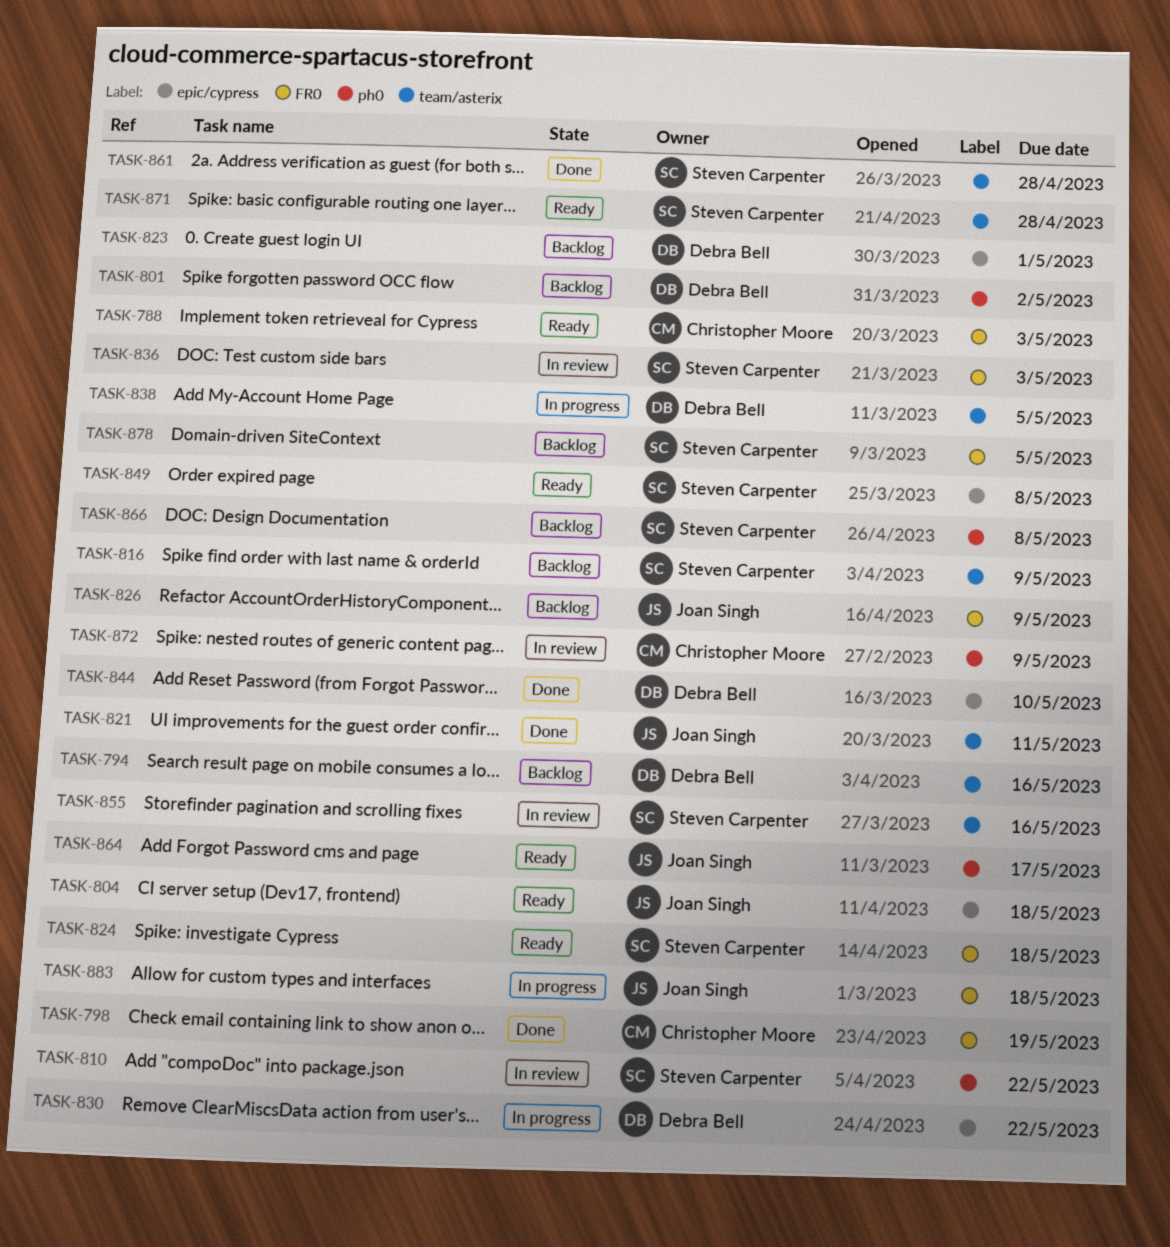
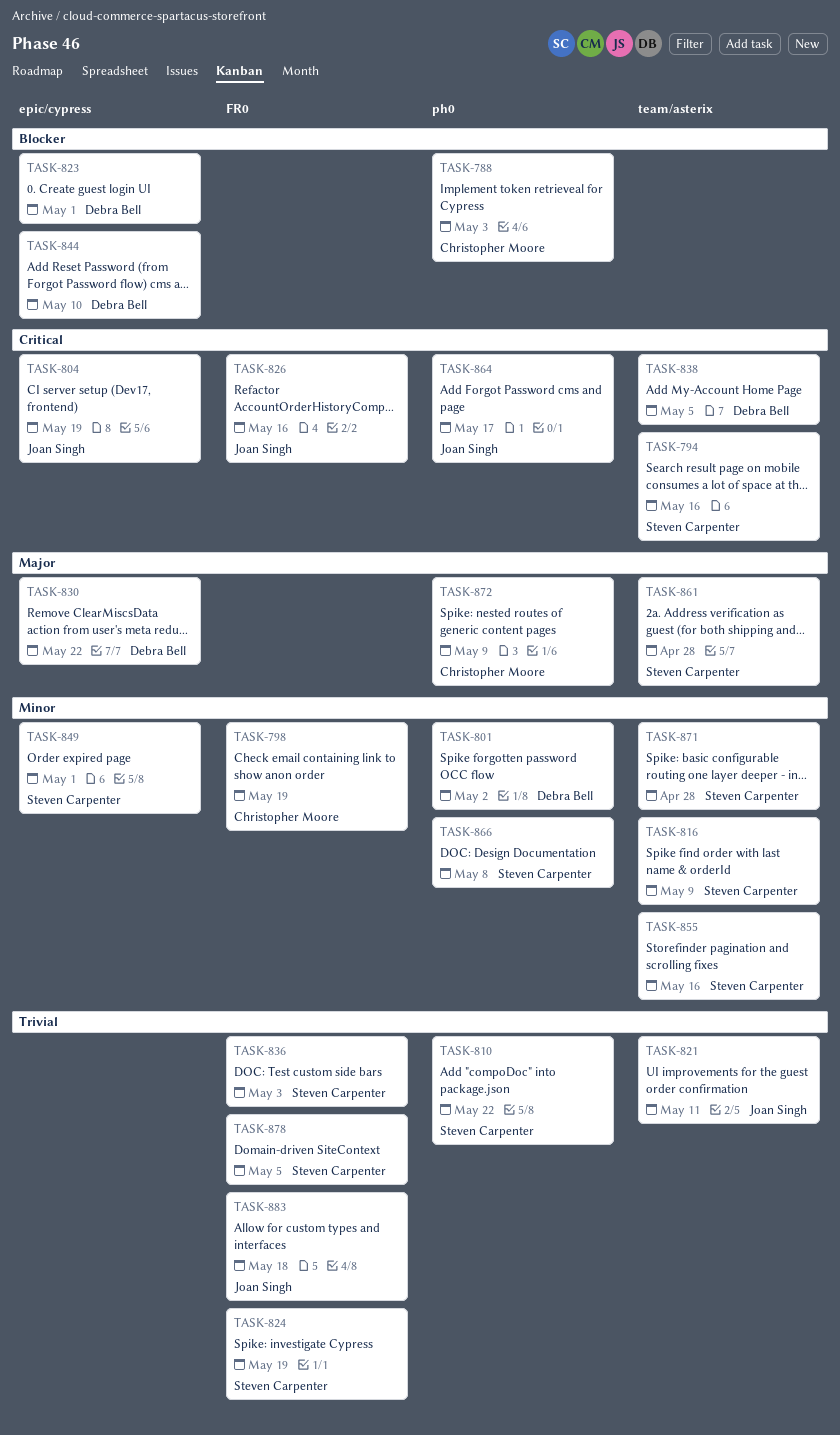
TASK-788, label: FR0 -> ph0
TASK-794, owner: Debra Bell -> Steven Carpenter
TASK-804, due: May 18 -> May 19
TASK-824, due: May 18 -> May 19
TASK-826, due: May 9 -> May 16
TASK-849, due: May 8 -> May 1

